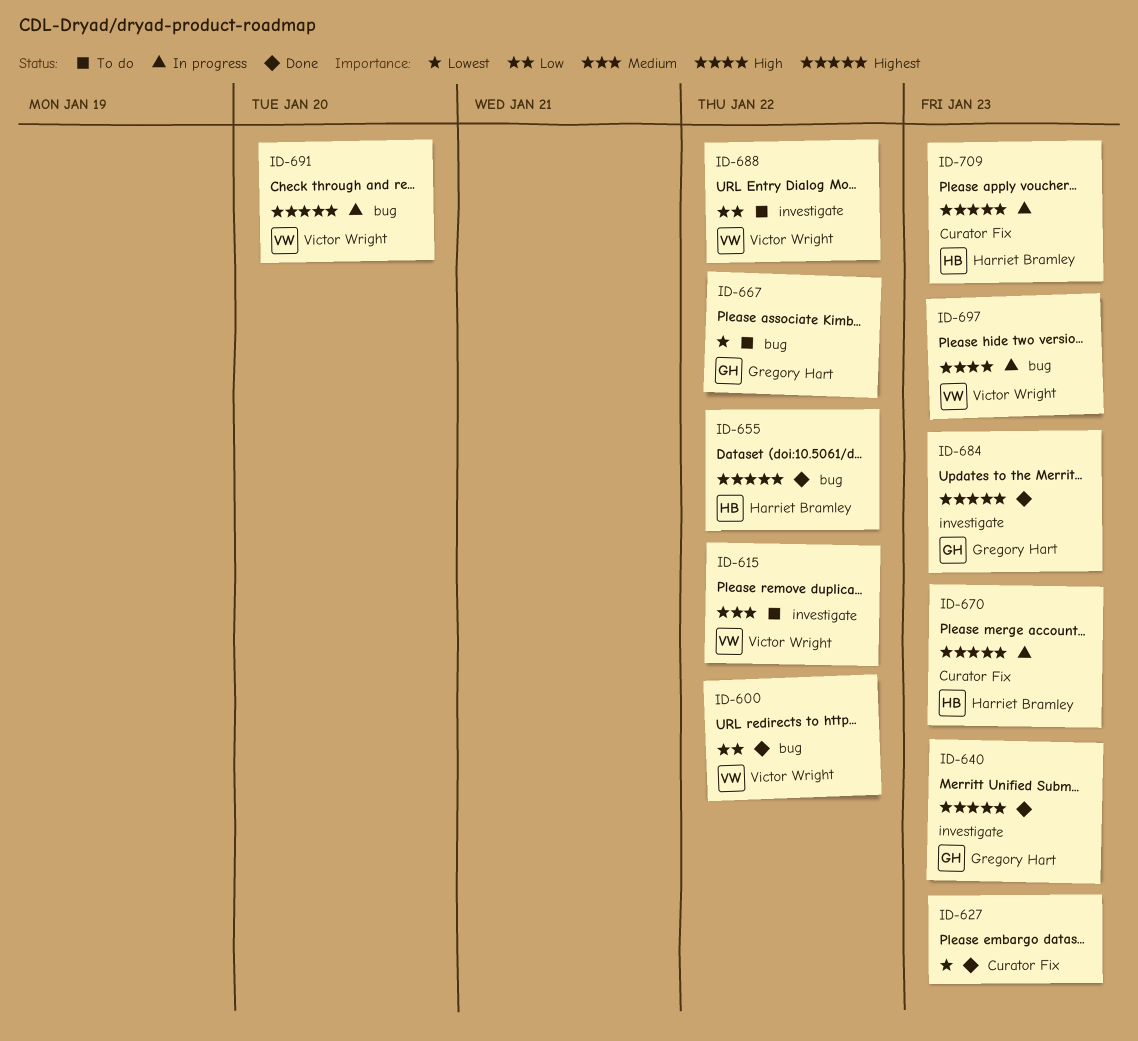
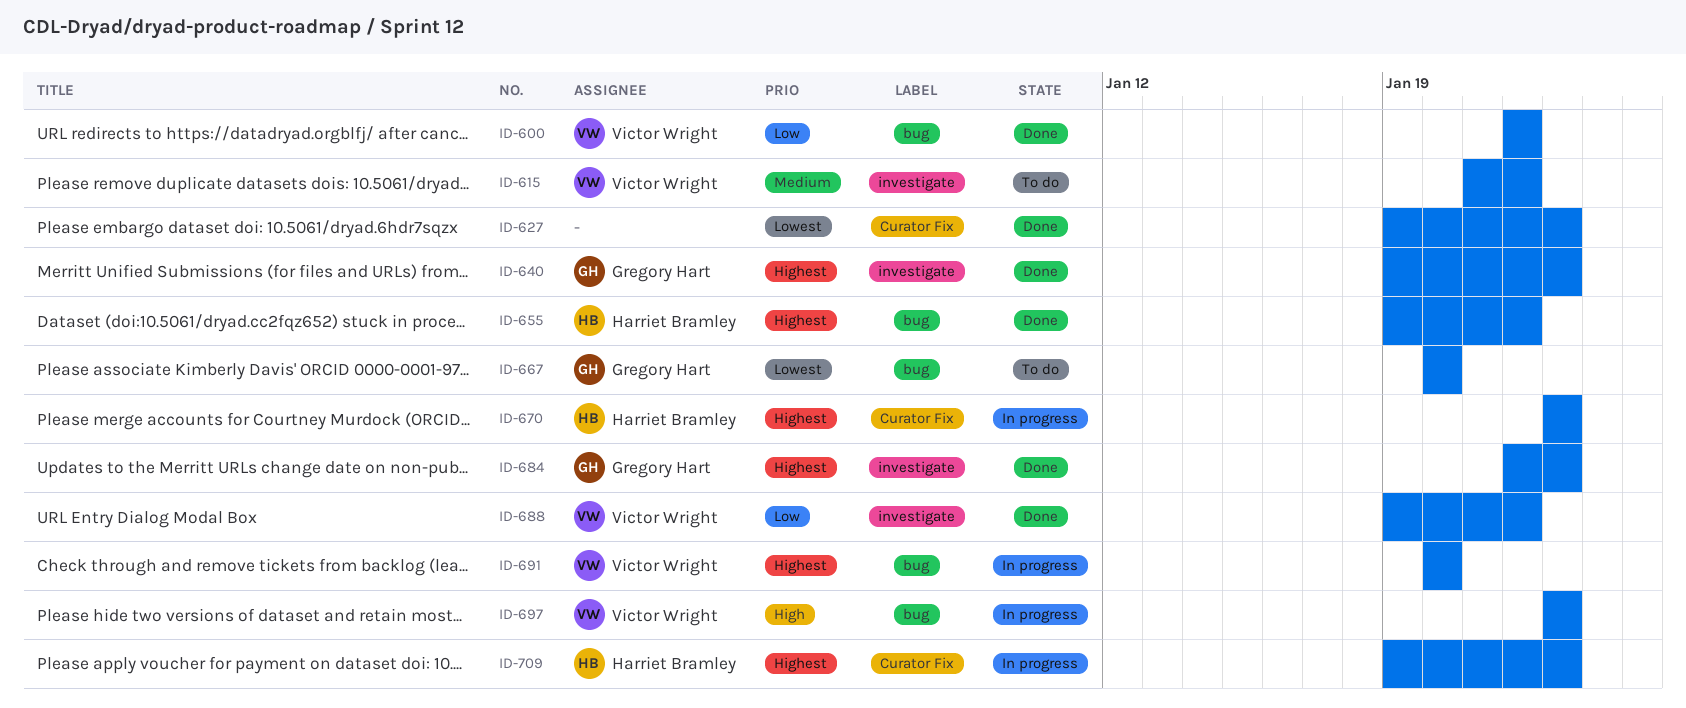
ID-667, due: Jan 22 -> Jan 20
ID-688, status: To do -> Done

